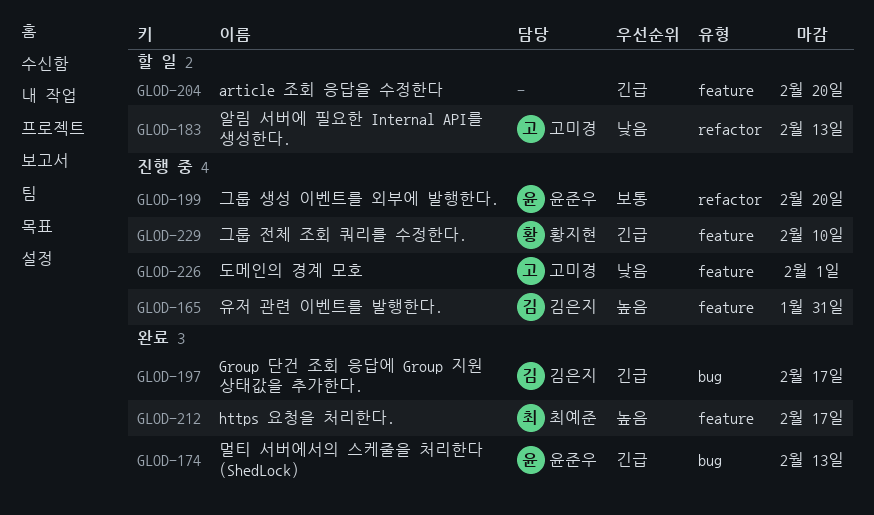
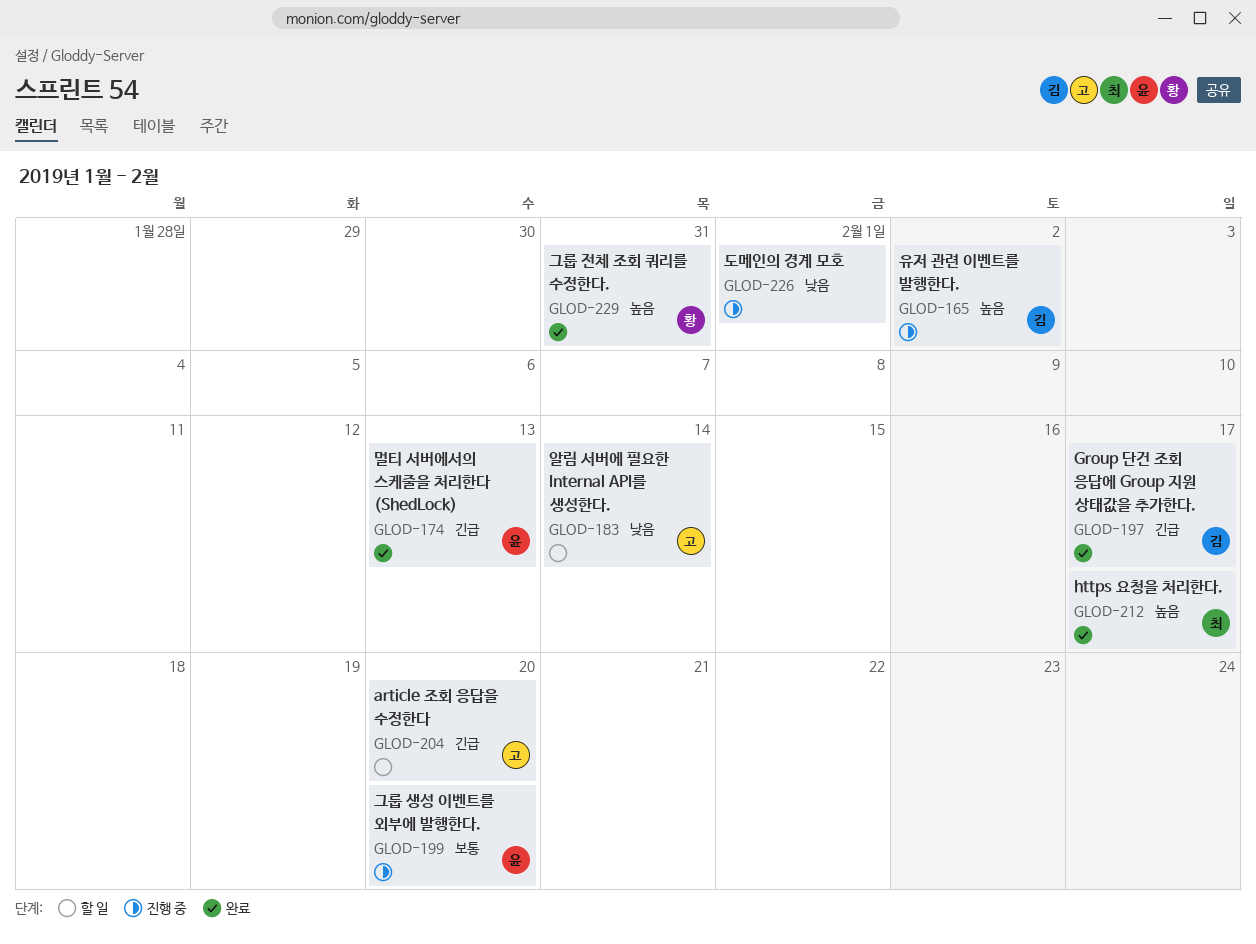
GLOD-165, due: Jan 31 -> Feb 2
GLOD-183, due: Feb 13 -> Feb 14
GLOD-204, owner: none -> 고미경
GLOD-226, owner: 고미경 -> none
GLOD-229, status: 진행 중 -> 완료
GLOD-229, priority: 긴급 -> 높음
GLOD-229, due: Feb 10 -> Jan 31

